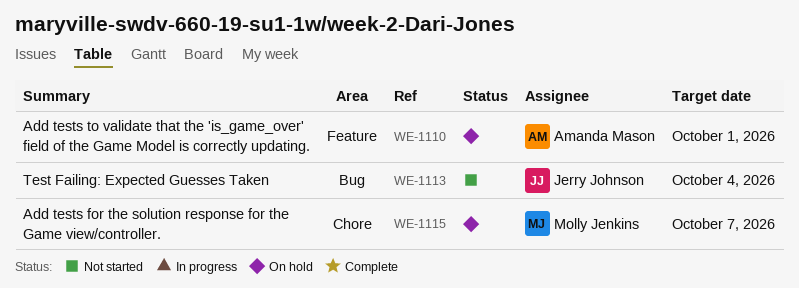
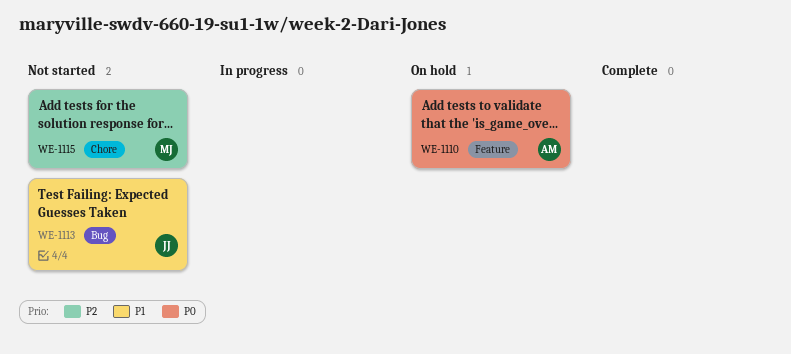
WE-1115, status: On hold -> Not started

